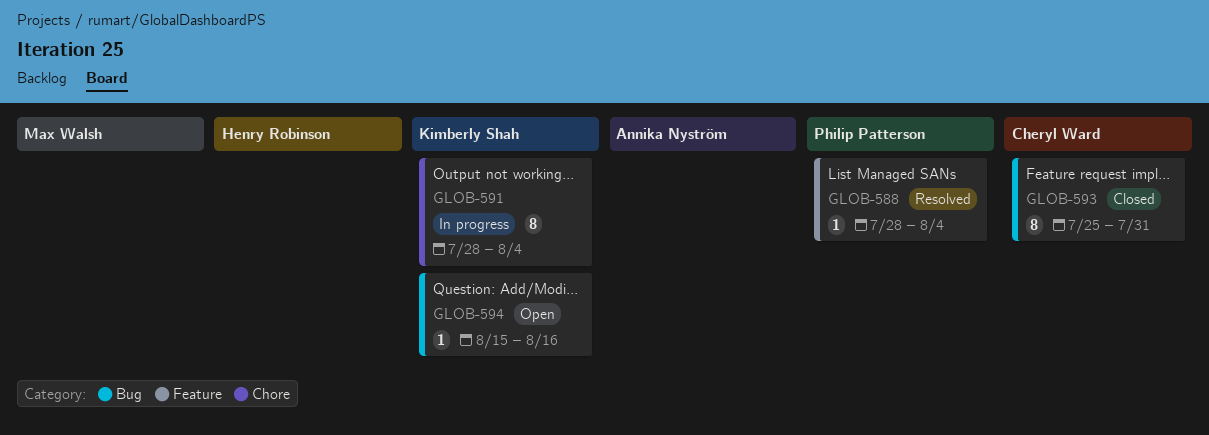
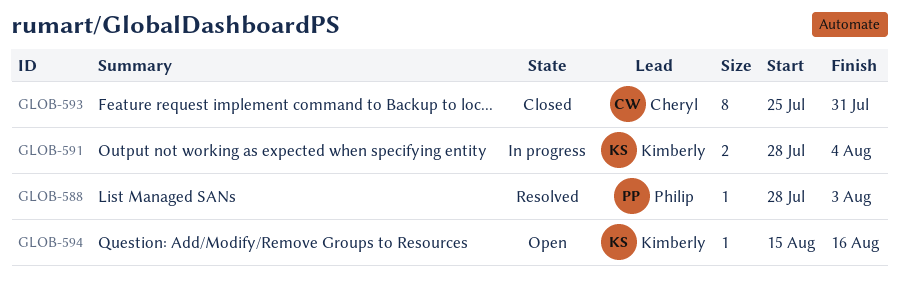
GLOB-588, due: Aug 4 -> Aug 3
GLOB-591, estimate: 8 -> 2

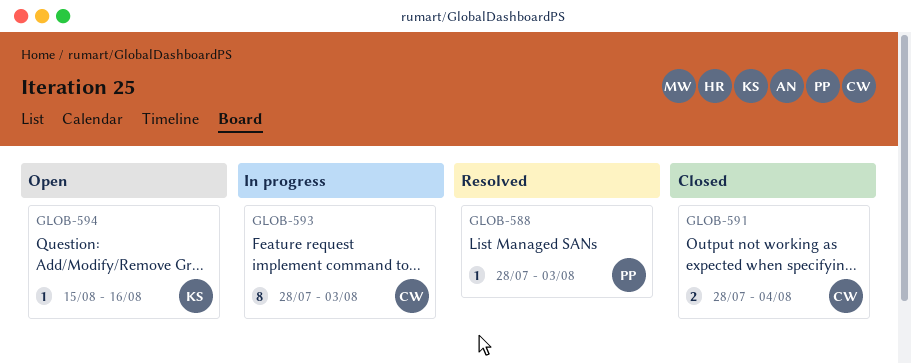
GLOB-591, status: In progress -> Closed
GLOB-591, owner: Kimberly -> Cheryl
GLOB-593, status: Closed -> In progress
GLOB-593, start: Jul 25 -> Jul 28
GLOB-593, due: Jul 31 -> Aug 3

